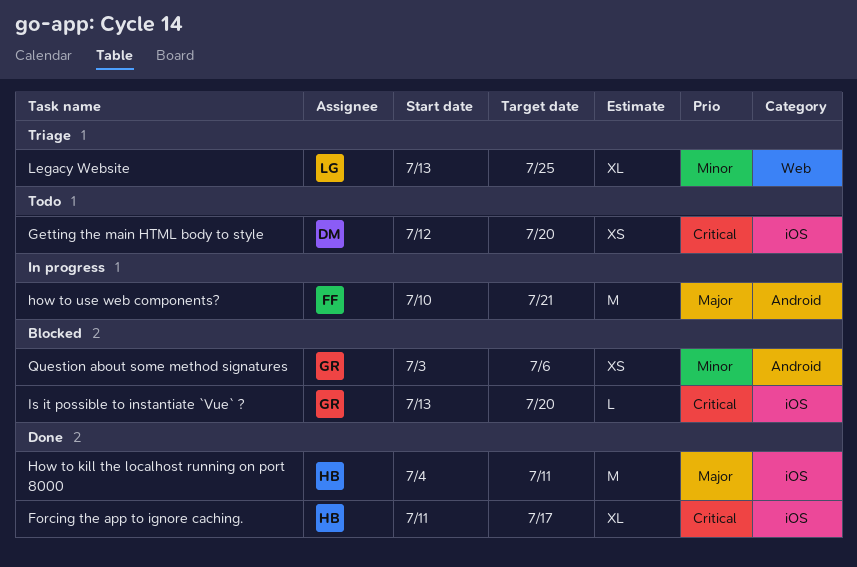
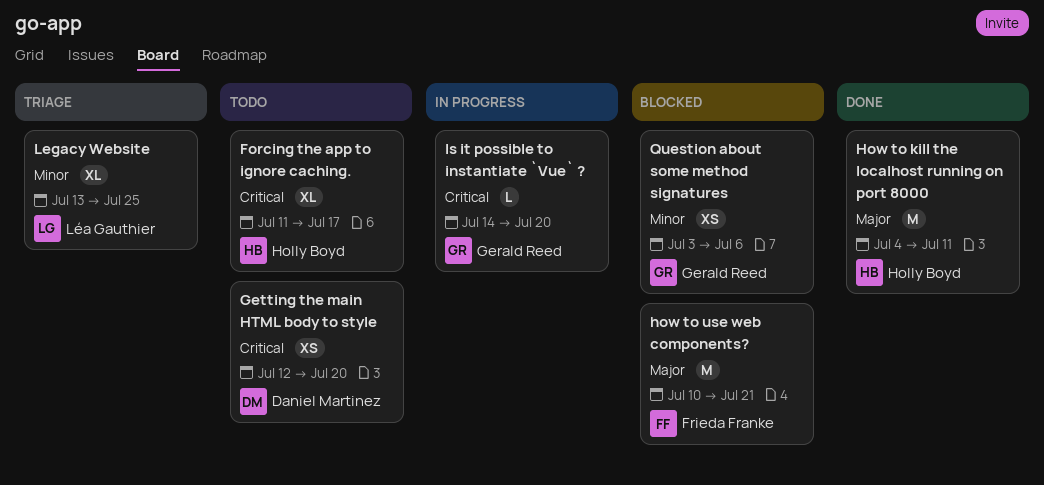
Forcing the app to ignore caching., status: Done -> Todo
how to use web components?, status: In progress -> Blocked
Is it possible to instantiate `Vue` ?, status: Blocked -> In progress
Is it possible to instantiate `Vue` ?, start: Jul 13 -> Jul 14

